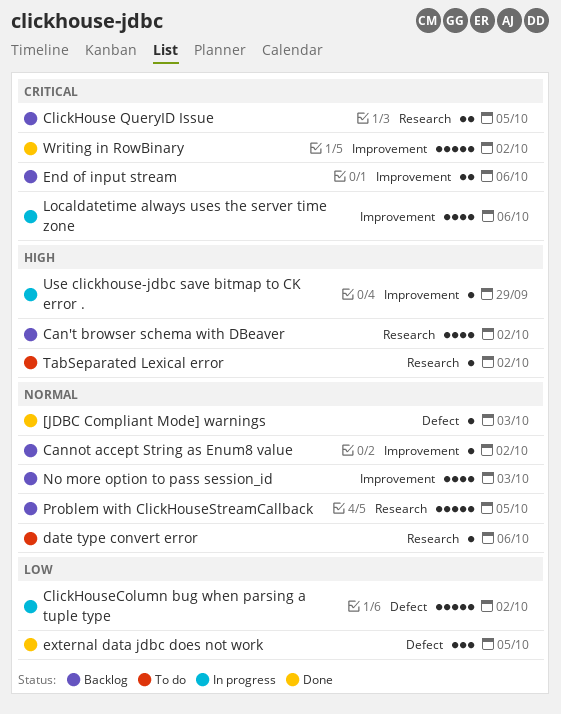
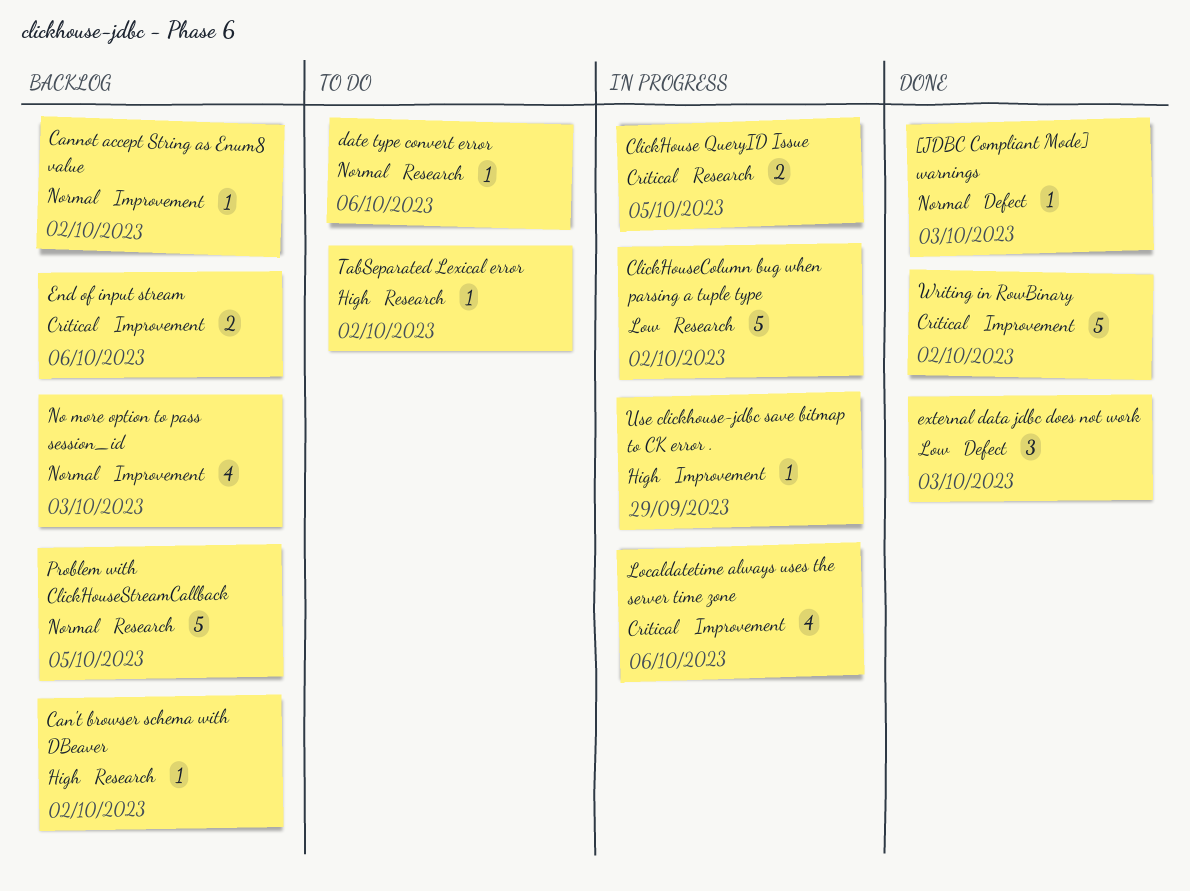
Can't browser schema with DBeaver, estimate: 4 -> 1
ClickHouse QueryID Issue, status: Backlog -> In progress
ClickHouseColumn bug when parsing a tuple type, label: Defect -> Research
external data jdbc does not work, due: Oct 5 -> Oct 3

